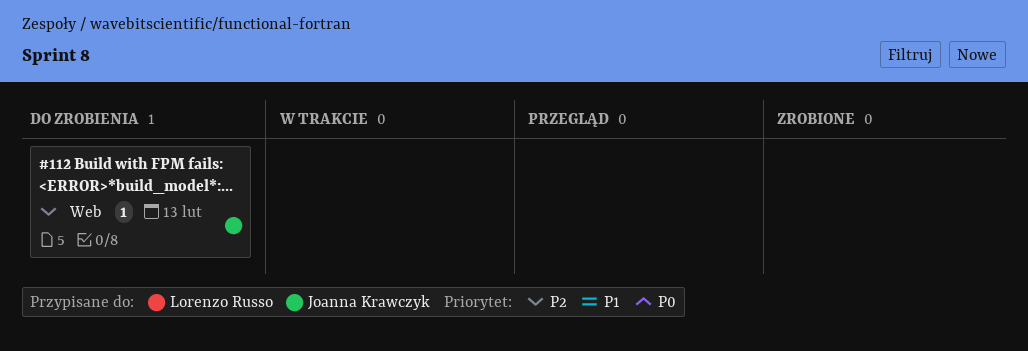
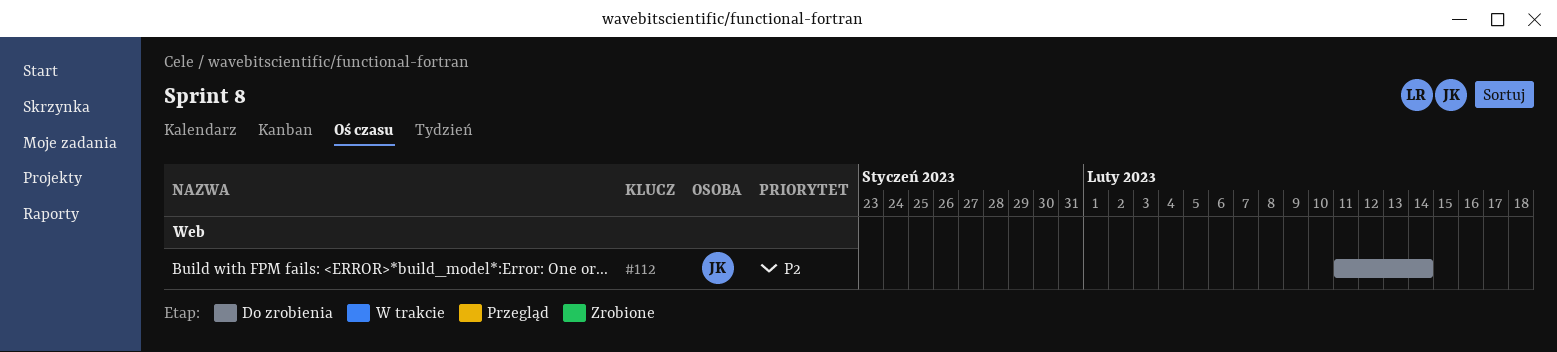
#112, due: Feb 13 -> Feb 14

